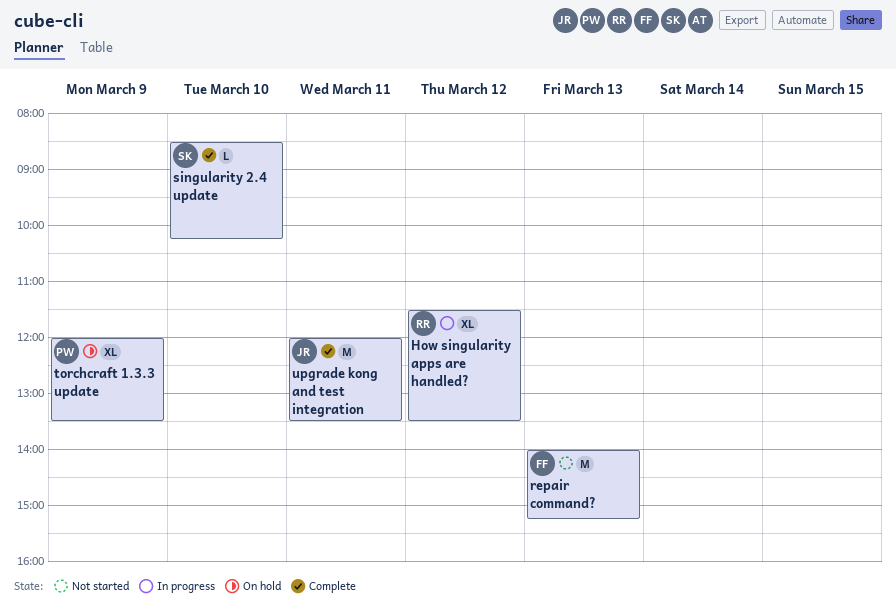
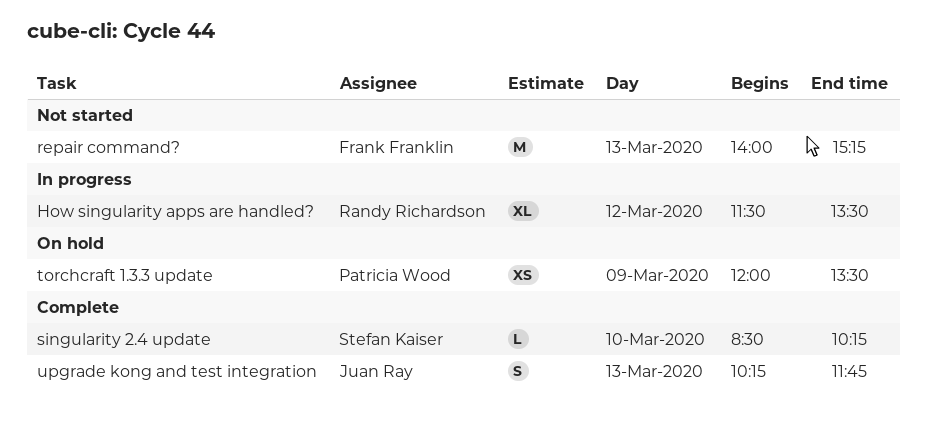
torchcraft 1.3.3 update, estimate: XL -> XS
upgrade kong and test integration, estimate: M -> S
upgrade kong and test integration, day: Mar 11 -> Mar 13
upgrade kong and test integration, begins: 12:00 -> 10:15
upgrade kong and test integration, ends: 13:30 -> 11:45

